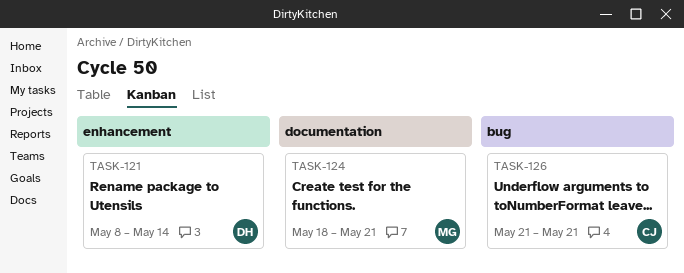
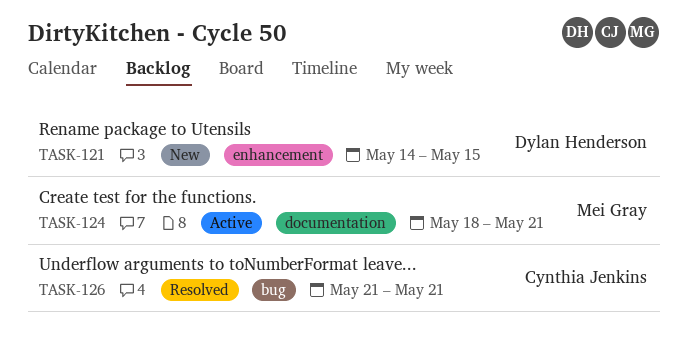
TASK-121, start: May 8 -> May 14
TASK-121, due: May 14 -> May 15

